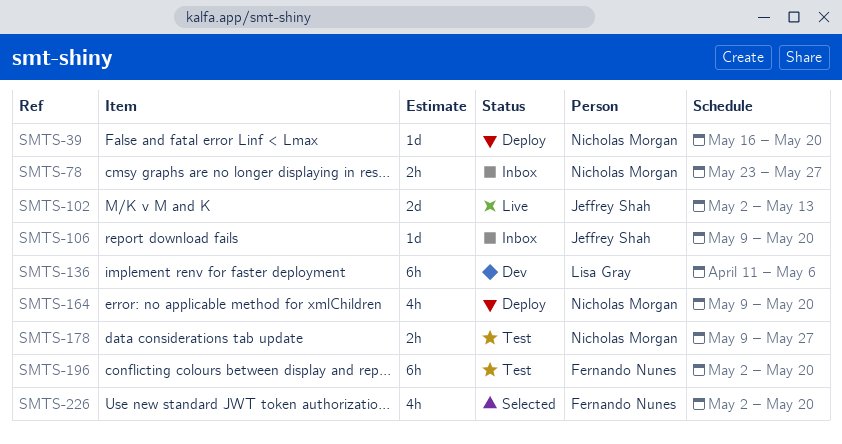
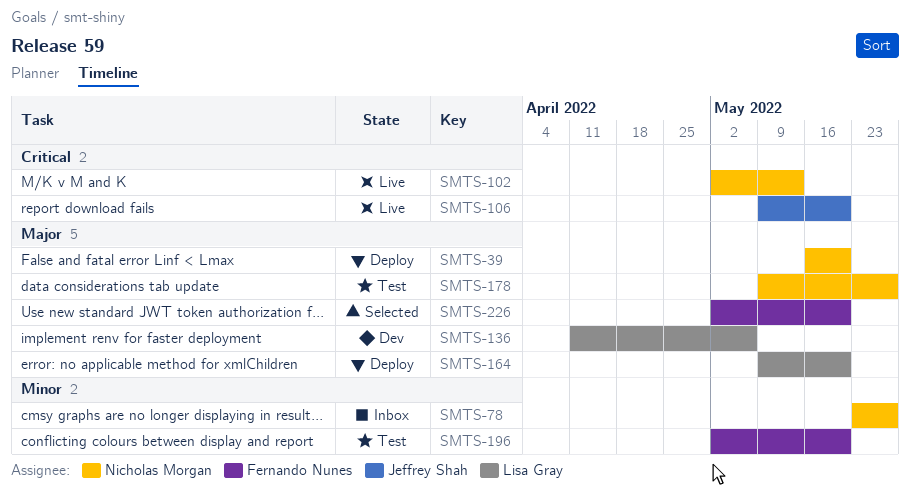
SMTS-102, owner: Jeffrey Shah -> Nicholas Morgan
SMTS-106, status: Inbox -> Live
SMTS-164, owner: Nicholas Morgan -> Lisa Gray

